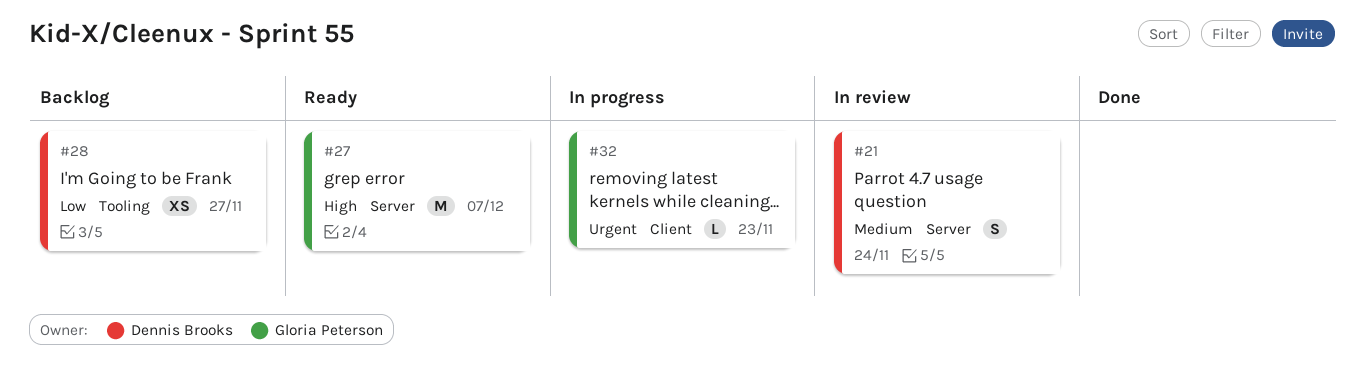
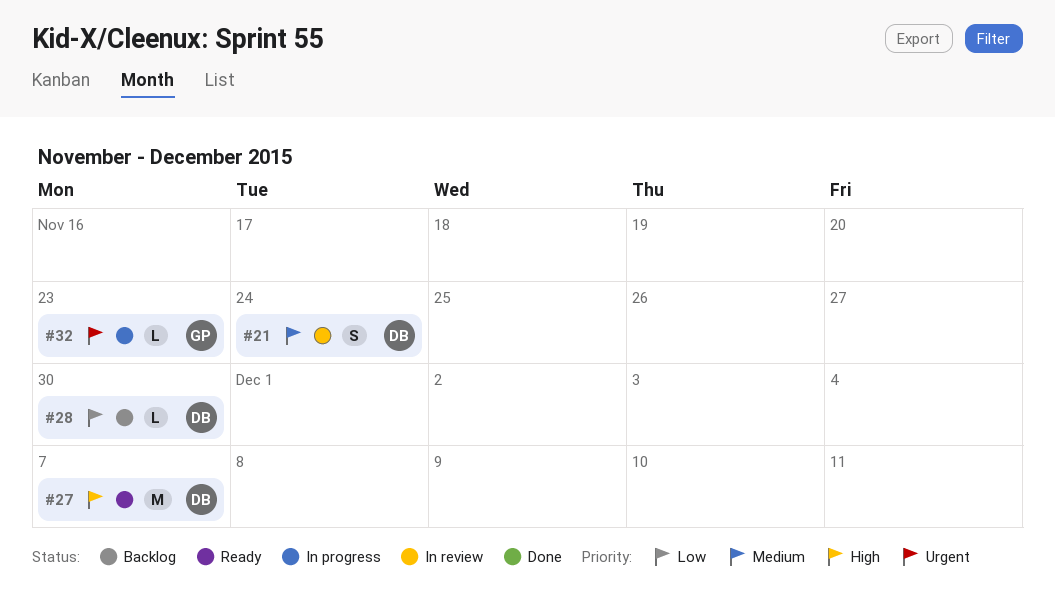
#27, owner: Gloria Peterson -> Dennis Brooks
#28, estimate: XS -> L
#28, due: Nov 27 -> Nov 30

